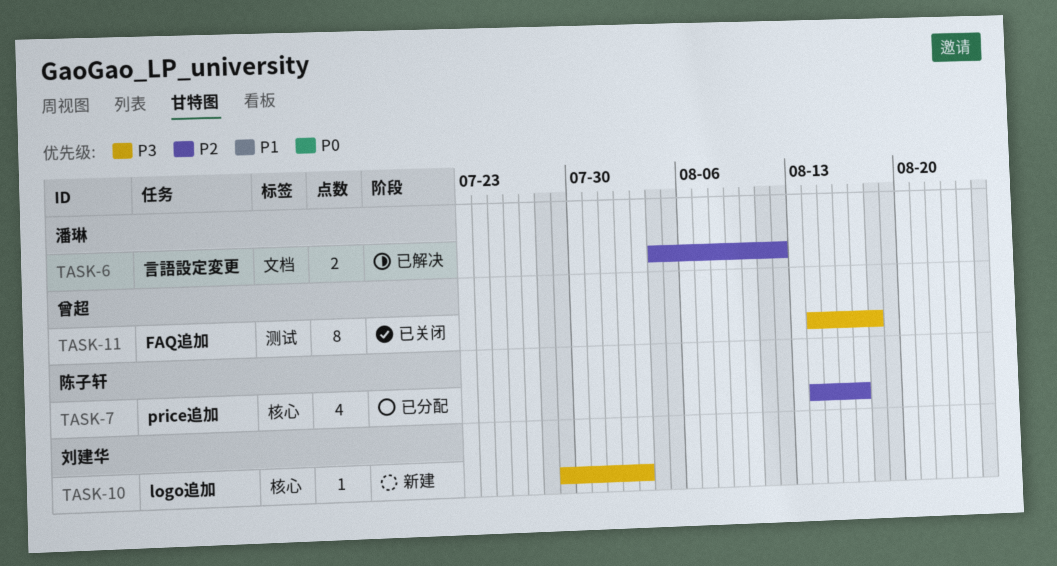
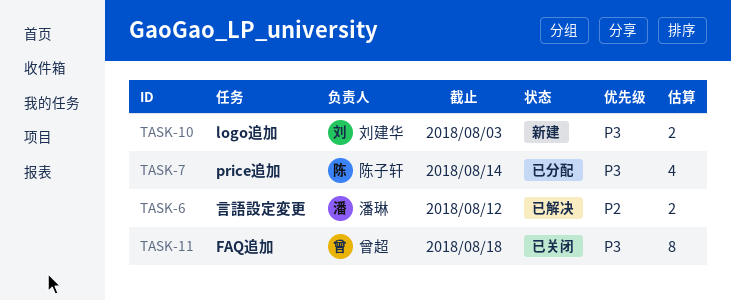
TASK-7, priority: P2 -> P3
TASK-7, due: Aug 17 -> Aug 14
TASK-10, estimate: 1 -> 2

